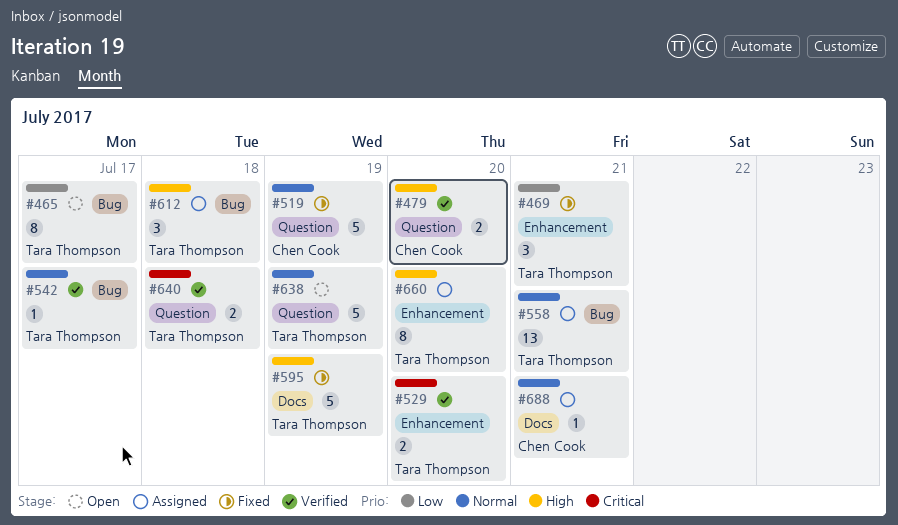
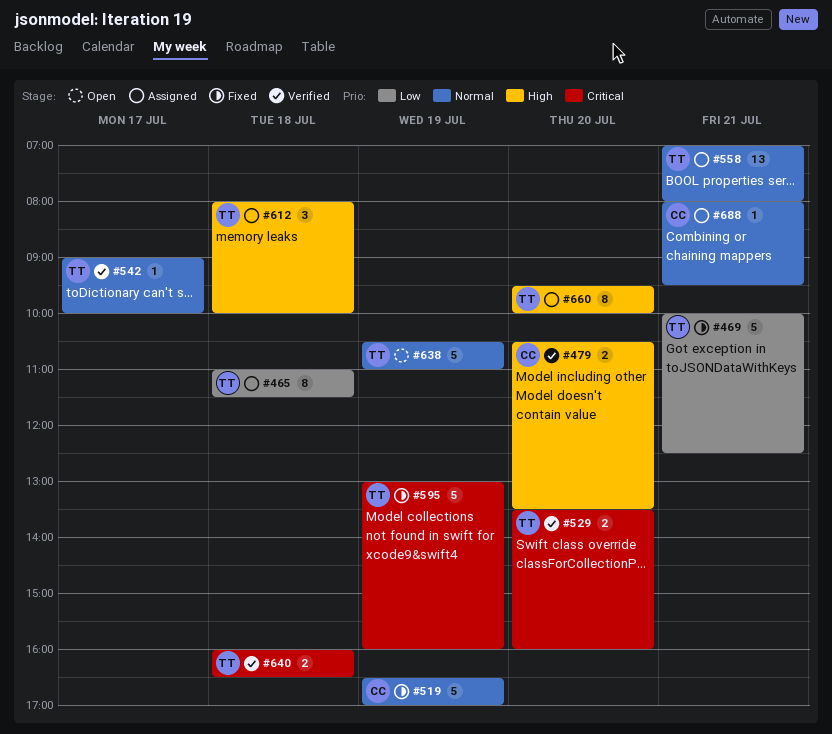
#465, status: Open -> Assigned
#465, day: Jul 17 -> Jul 18
#469, estimate: 3 -> 5
#595, priority: High -> Critical

